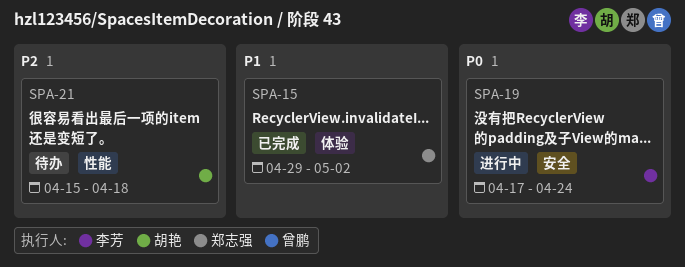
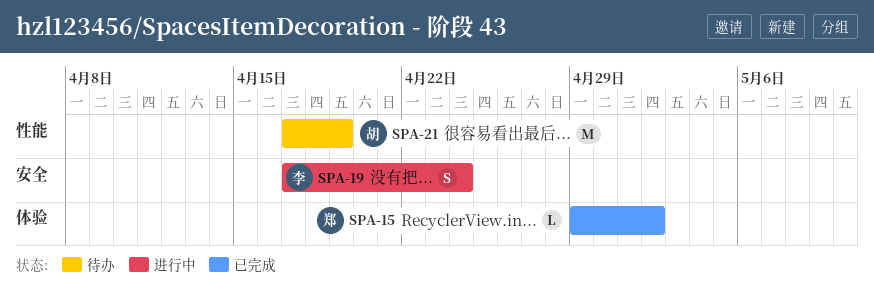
SPA-21, start: Apr 15 -> Apr 17
SPA-21, due: Apr 18 -> Apr 19

